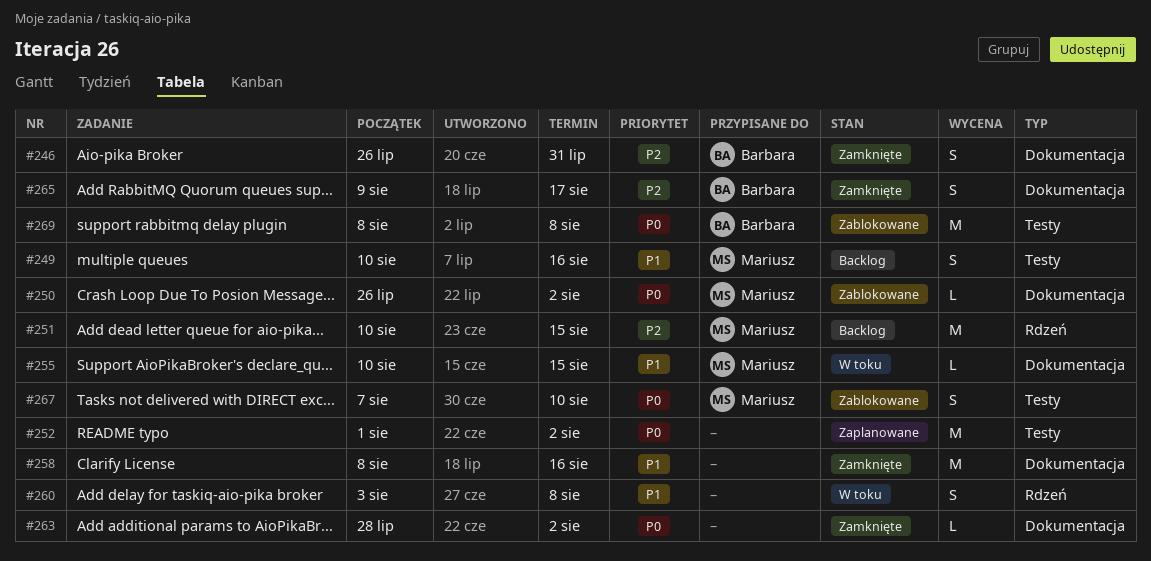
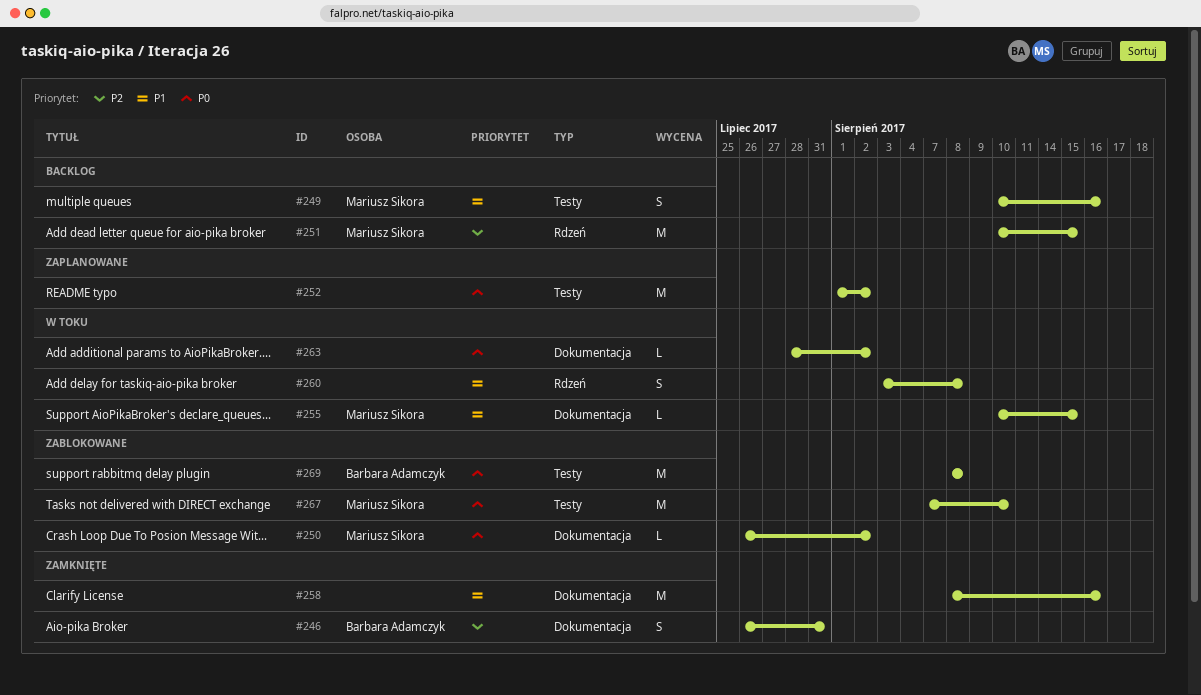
#263, status: Zamknięte -> W toku
#265: present -> none
#267, estimate: S -> M

